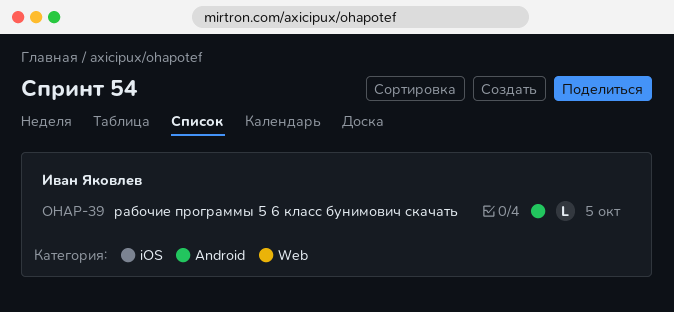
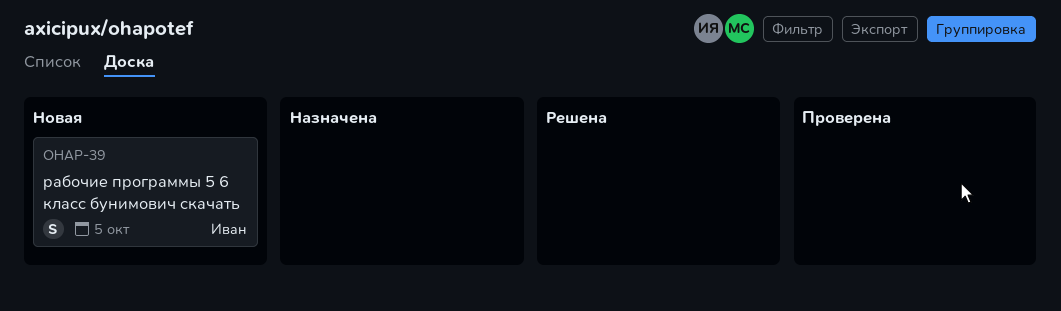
OHAP-39, estimate: L -> S

